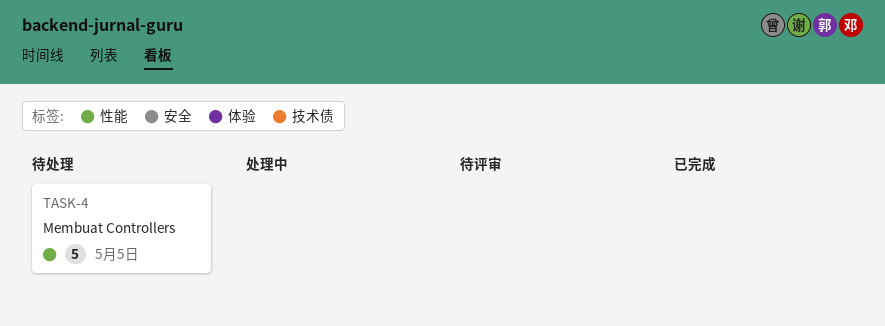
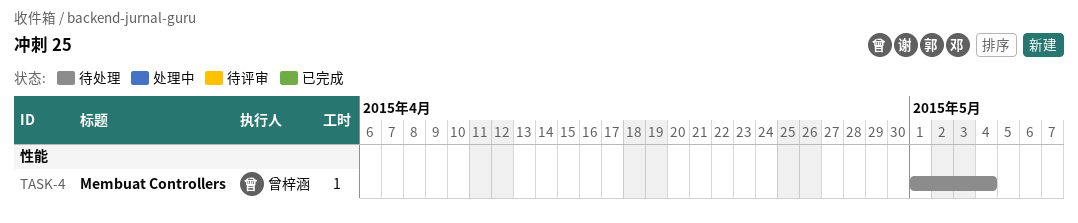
TASK-4, estimate: 5 -> 1
TASK-4, due: May 5 -> May 4

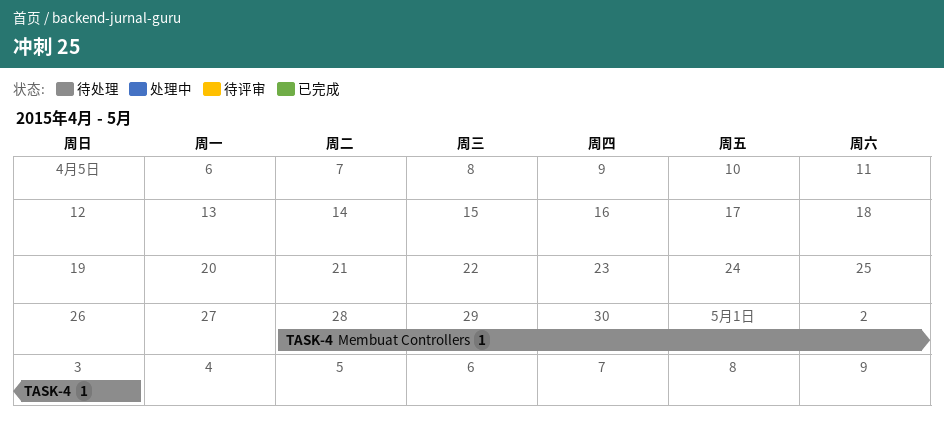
TASK-4, start: May 1 -> Apr 28
TASK-4, due: May 4 -> May 3

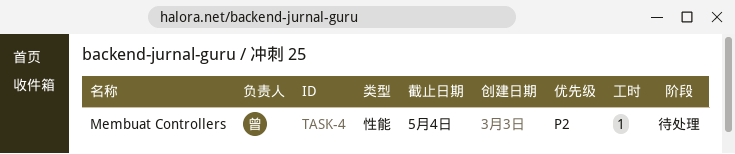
TASK-4, due: May 3 -> May 4

